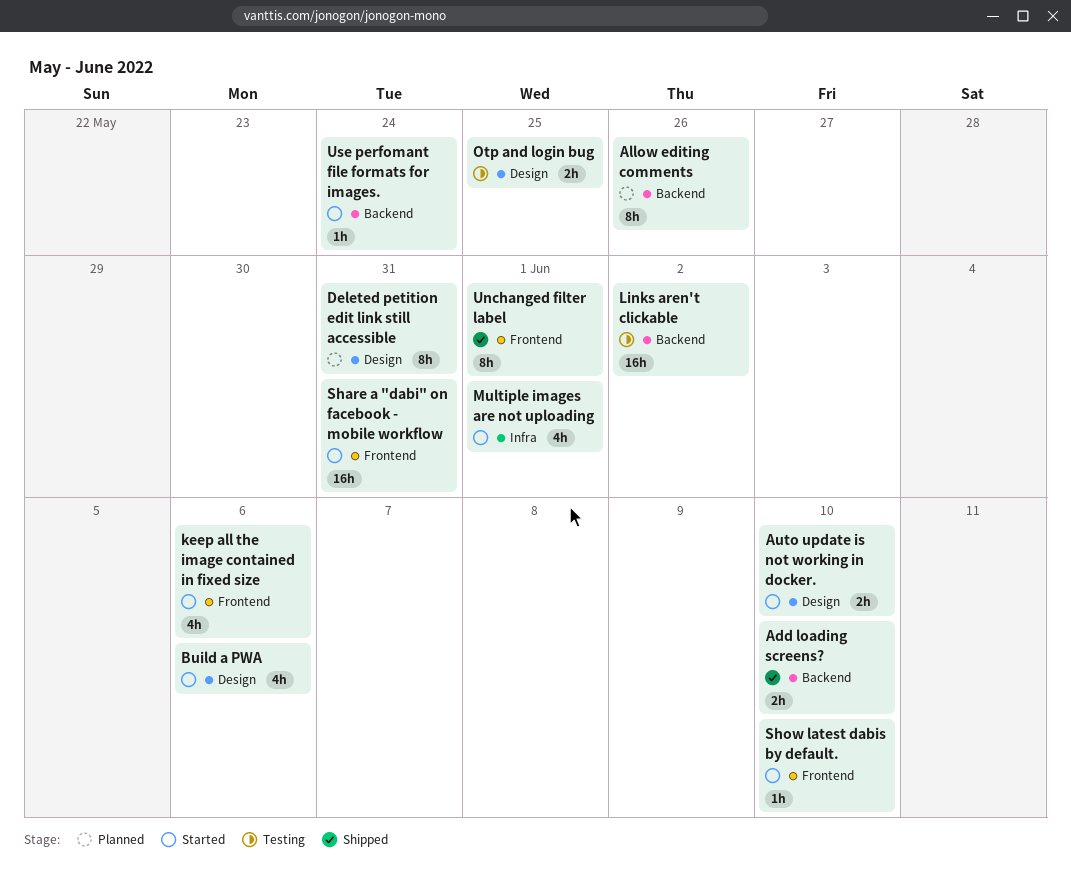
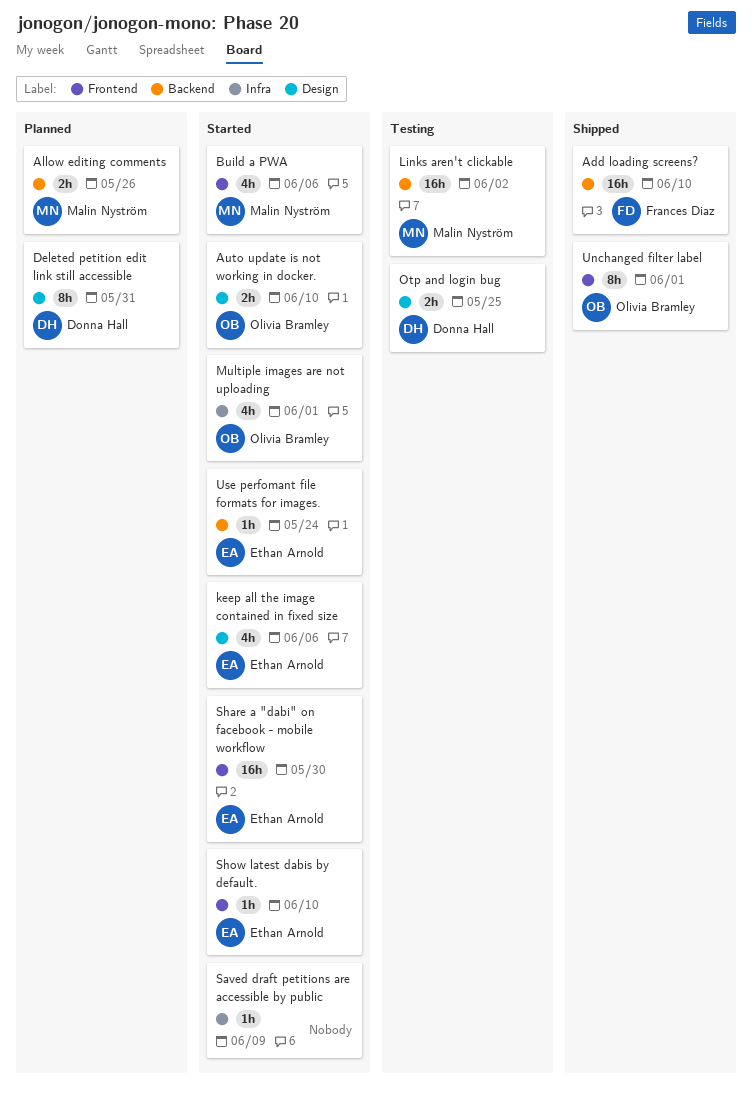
Add loading screens?, estimate: 2h -> 16h
Allow editing comments, estimate: 8h -> 2h
Build a PWA, label: Design -> Frontend
keep all the image contained in fixed size, label: Frontend -> Design
Saved draft petitions are accessible by public: none -> present
Share a "dabi" on facebook - mobile workflow, due: May 31 -> May 30

